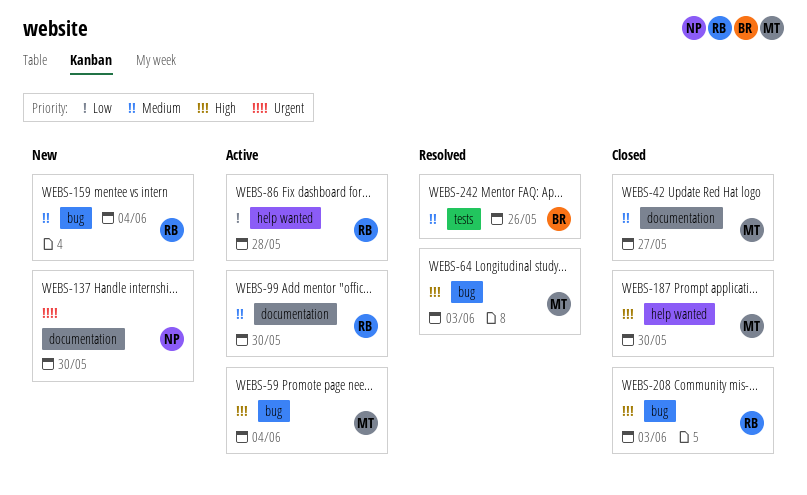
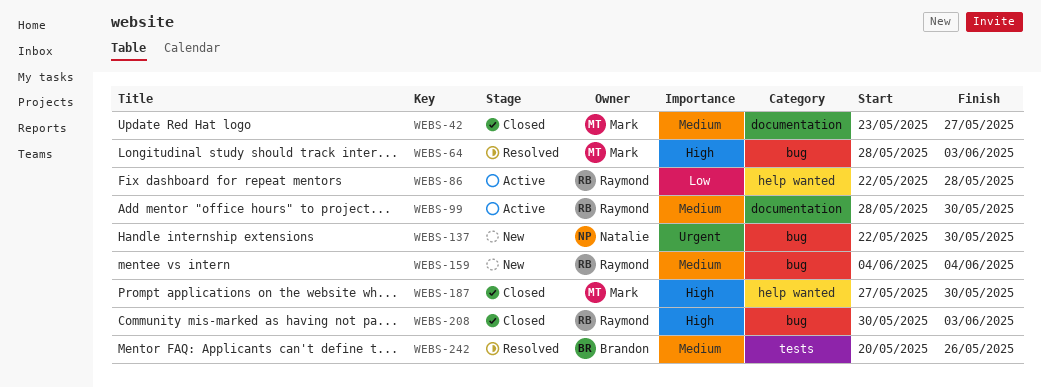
WEBS-59: present -> none
WEBS-137, label: documentation -> bug

